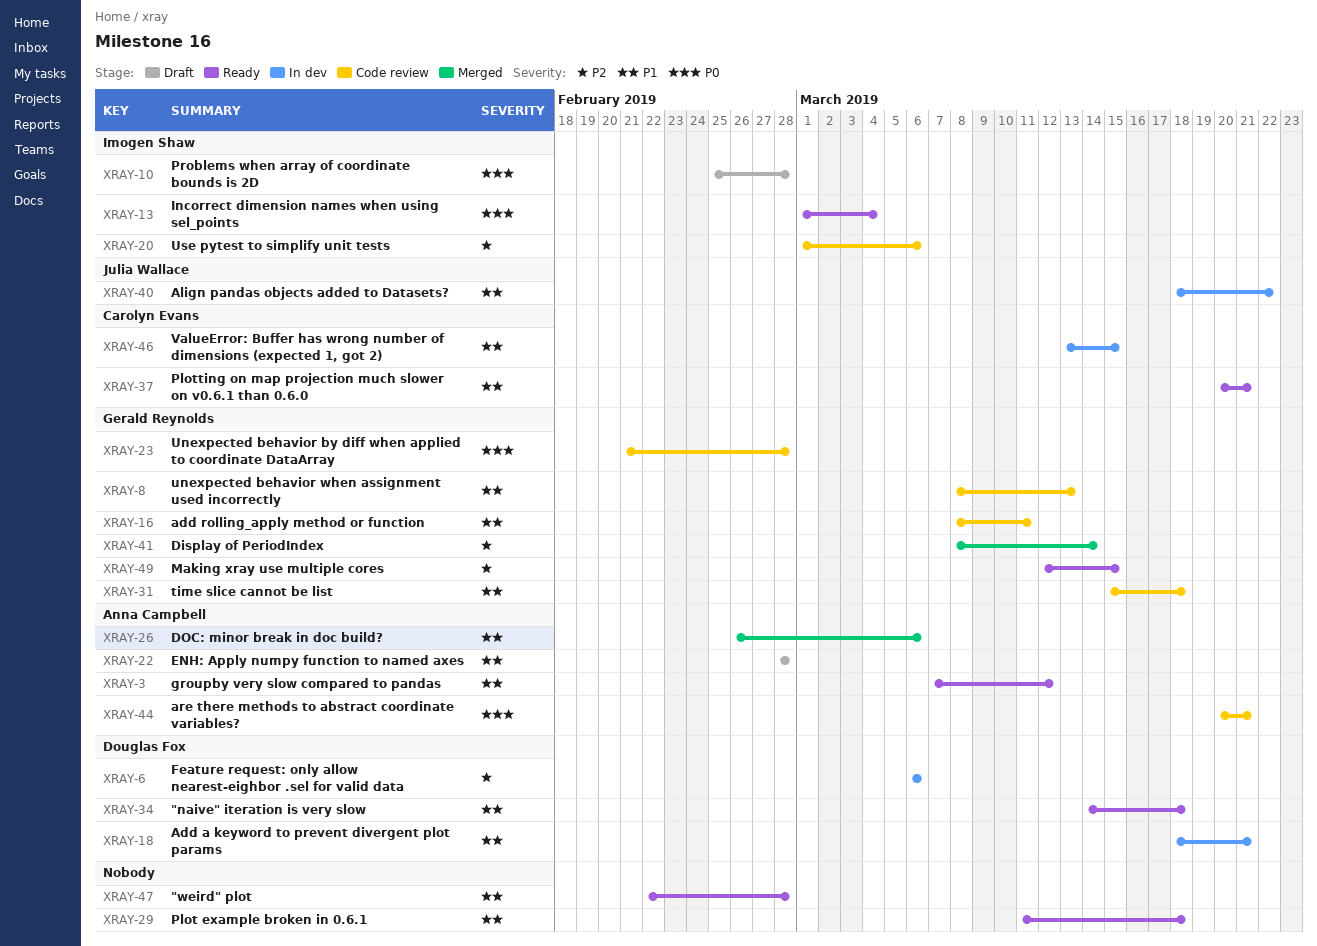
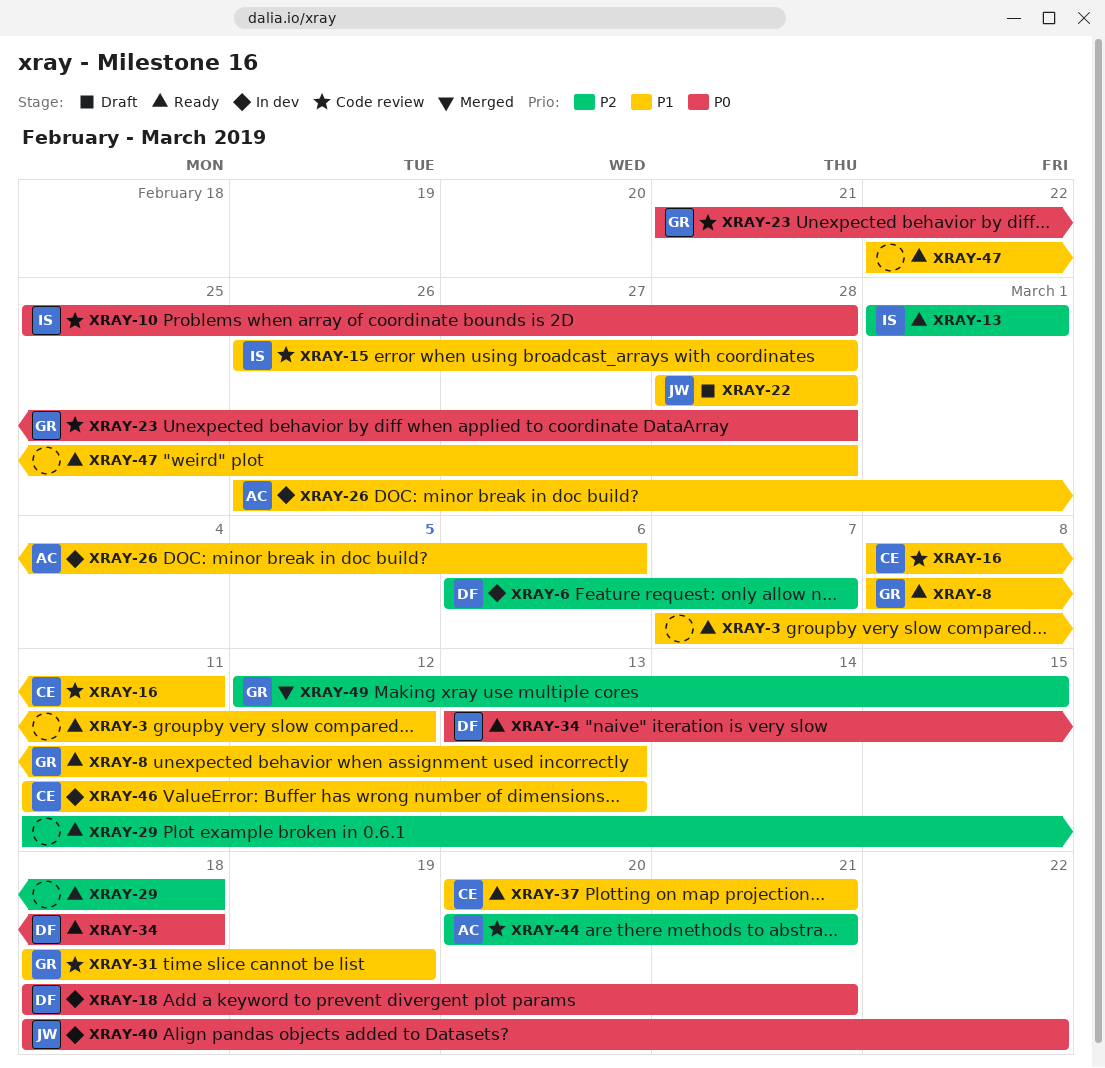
XRAY-3, owner: Anna Campbell -> none
XRAY-6, due: Mar 6 -> Mar 7
XRAY-8, status: Code review -> Ready
XRAY-10, status: Draft -> Code review
XRAY-13, priority: P0 -> P2
XRAY-13, due: Mar 4 -> Mar 1
XRAY-15: none -> present
XRAY-16, owner: Gerald Reynolds -> Carolyn Evans
XRAY-18, priority: P1 -> P0
XRAY-20: present -> none
XRAY-22, owner: Anna Campbell -> Julia Wallace
XRAY-26, status: Merged -> In dev
XRAY-29, priority: P1 -> P2
XRAY-31, start: Mar 15 -> Mar 18
XRAY-31, due: Mar 18 -> Mar 19
XRAY-34, priority: P1 -> P0
XRAY-34, start: Mar 14 -> Mar 13
XRAY-40, priority: P1 -> P0
XRAY-41: present -> none
XRAY-44, priority: P0 -> P2
XRAY-46, start: Mar 13 -> Mar 11
XRAY-46, due: Mar 15 -> Mar 13
XRAY-49, status: Ready -> Merged

